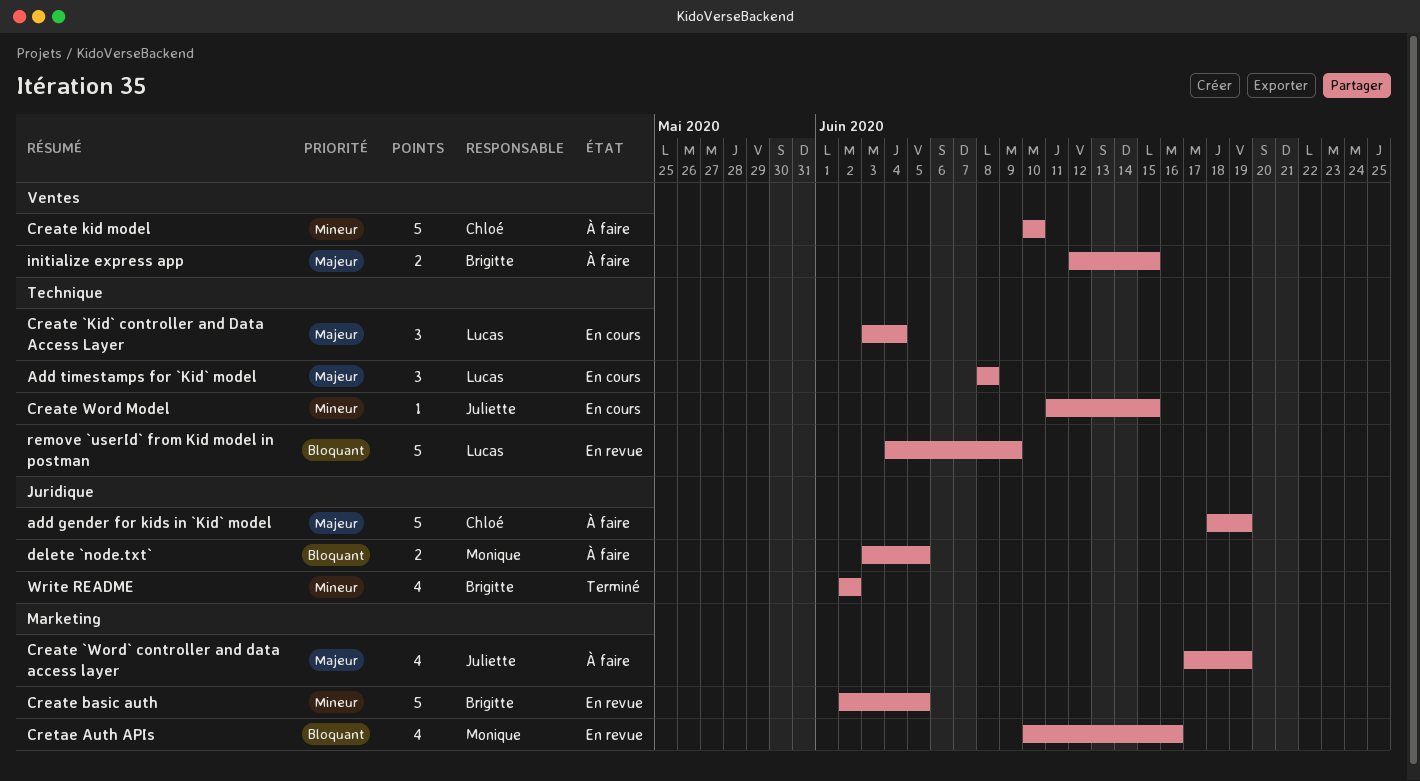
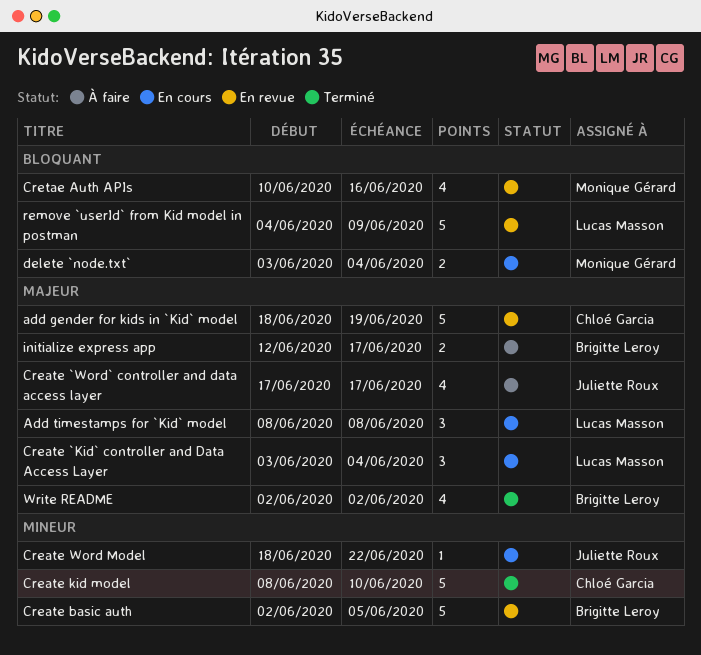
add gender for kids in `Kid` model, status: À faire -> En revue
Create `Word` controller and data access layer, due: Jun 19 -> Jun 17
Create kid model, status: À faire -> Terminé
Create kid model, start: Jun 10 -> Jun 8
Create Word Model, start: Jun 11 -> Jun 18
Create Word Model, due: Jun 15 -> Jun 22
delete `node.txt`, status: À faire -> En cours
delete `node.txt`, due: Jun 5 -> Jun 4
initialize express app, due: Jun 15 -> Jun 17
Write README, priority: Mineur -> Majeur

